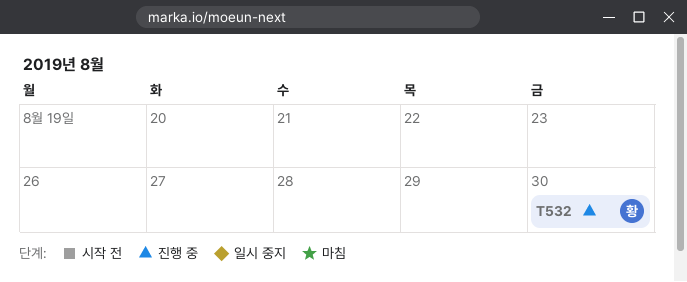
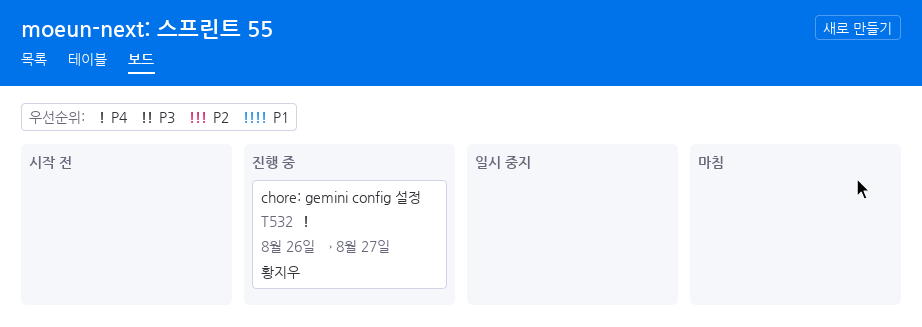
T532, due: Aug 30 -> Aug 27

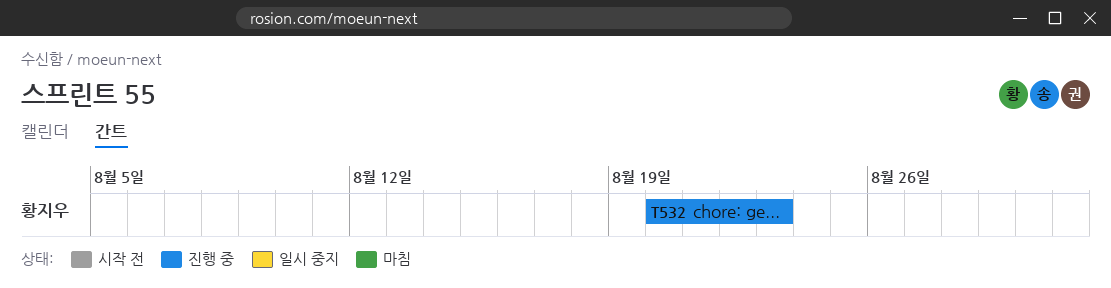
T532, start: Aug 26 -> Aug 20
T532, due: Aug 27 -> Aug 23

